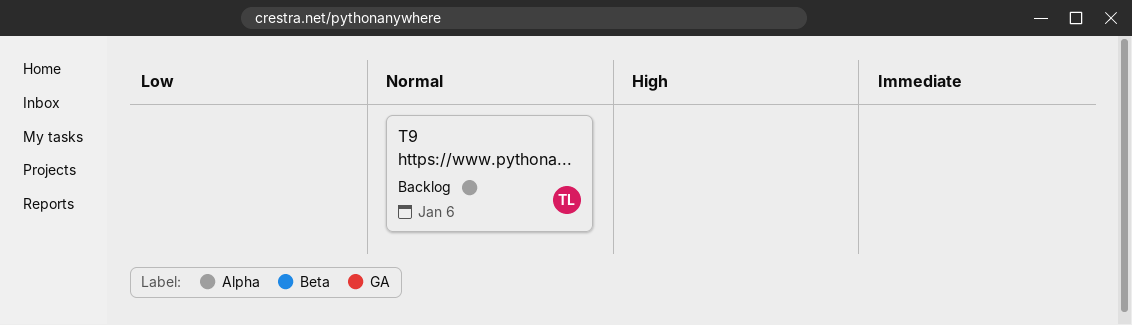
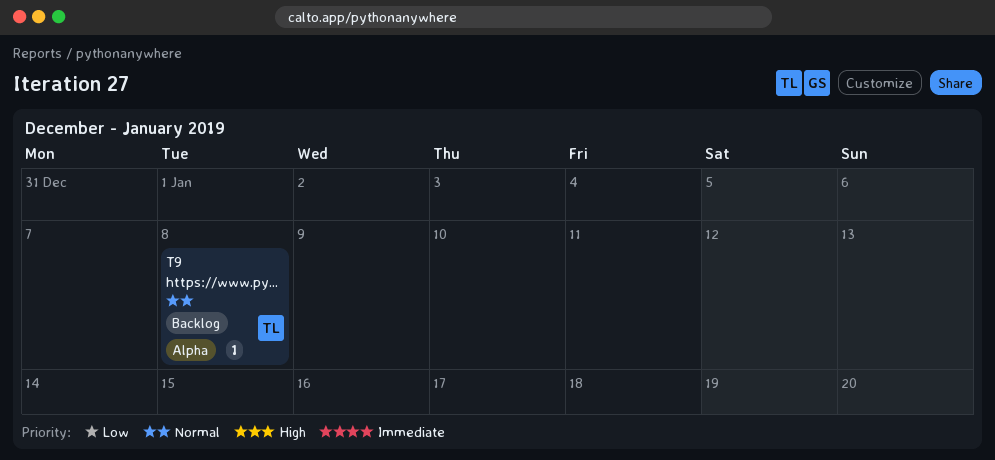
T9, due: Jan 6 -> Jan 8

